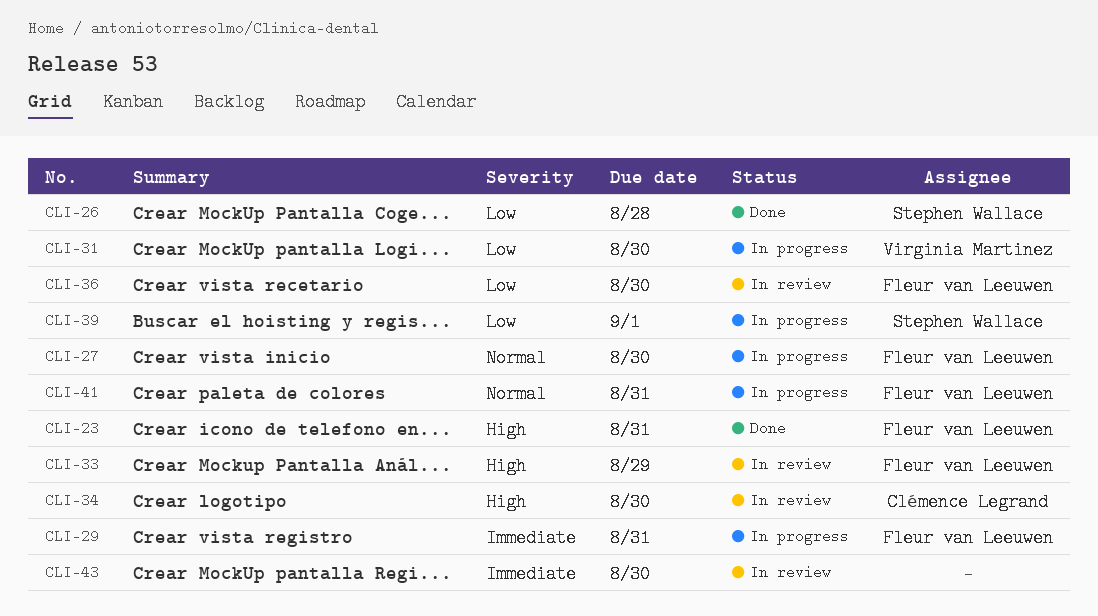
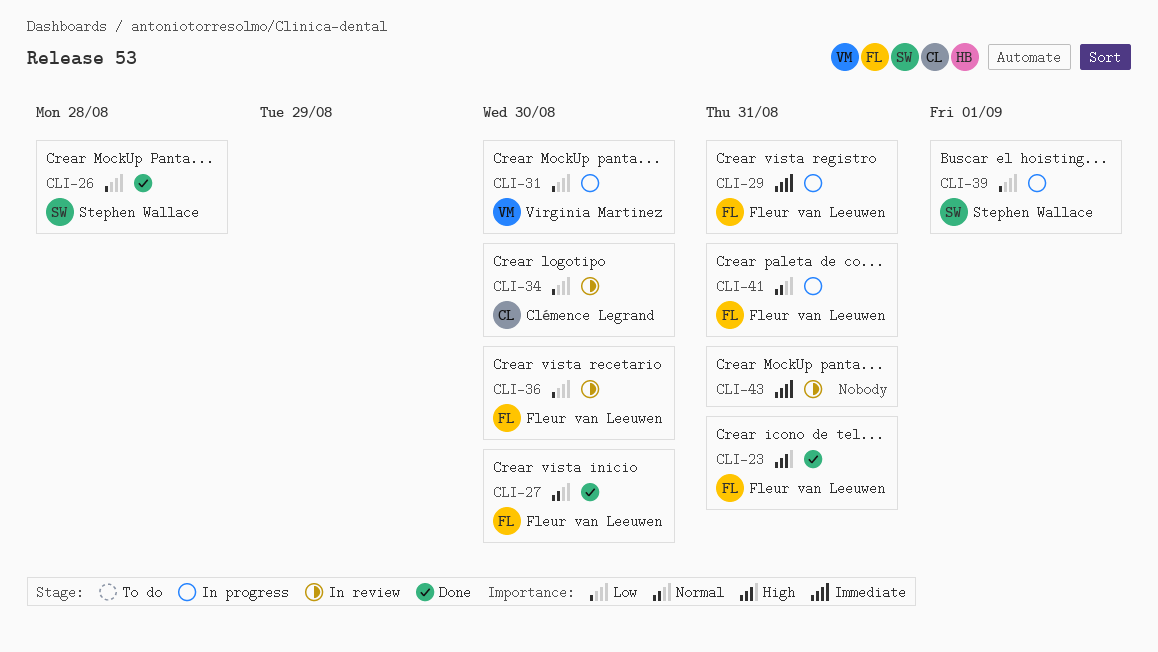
CLI-27, status: In progress -> Done
CLI-33: present -> none
CLI-34, priority: High -> Low
CLI-43, due: Aug 30 -> Aug 31

